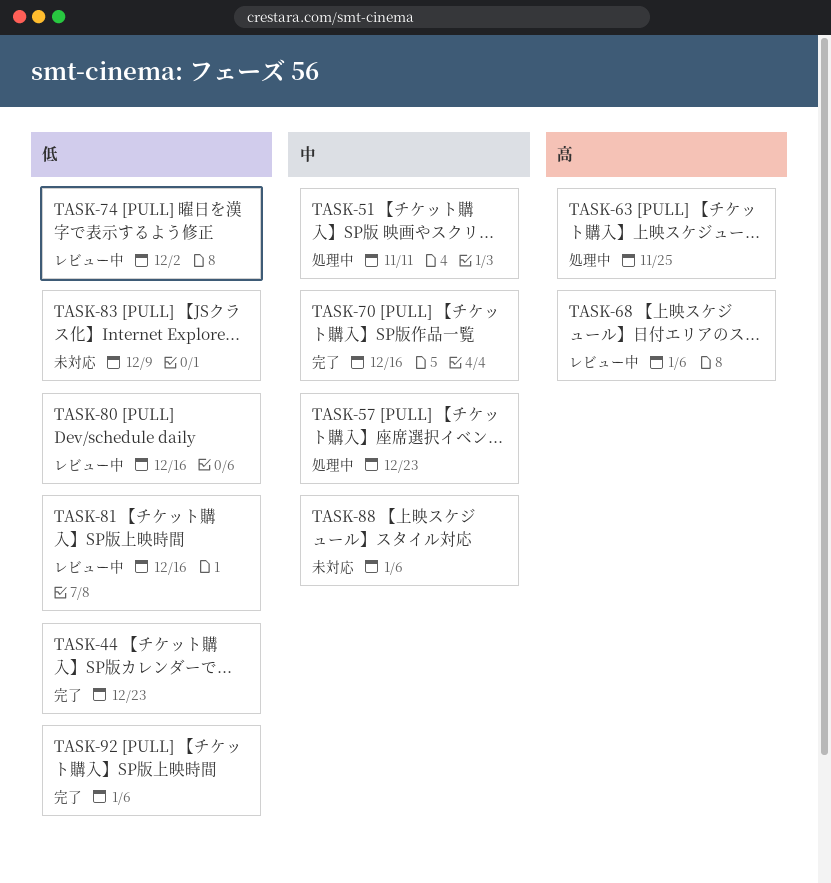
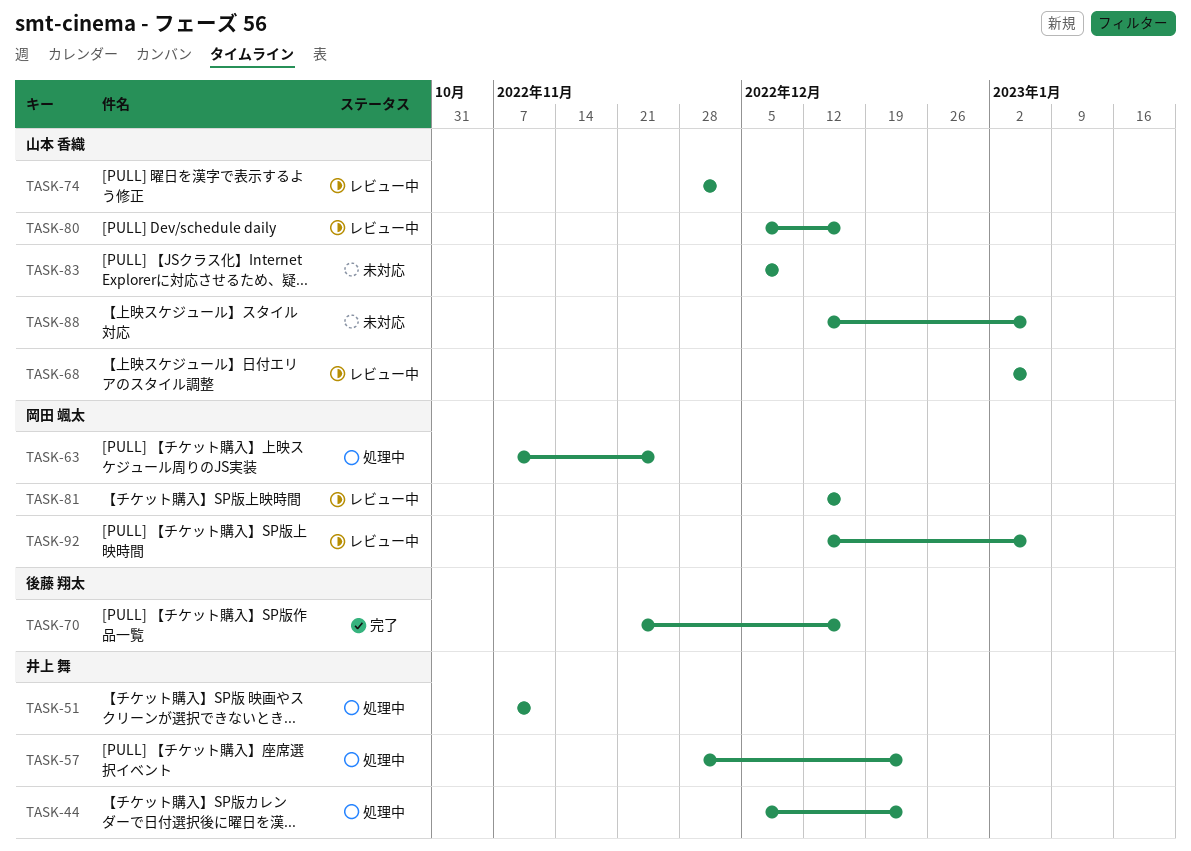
TASK-44, status: 完了 -> 処理中
TASK-92, status: 完了 -> レビュー中

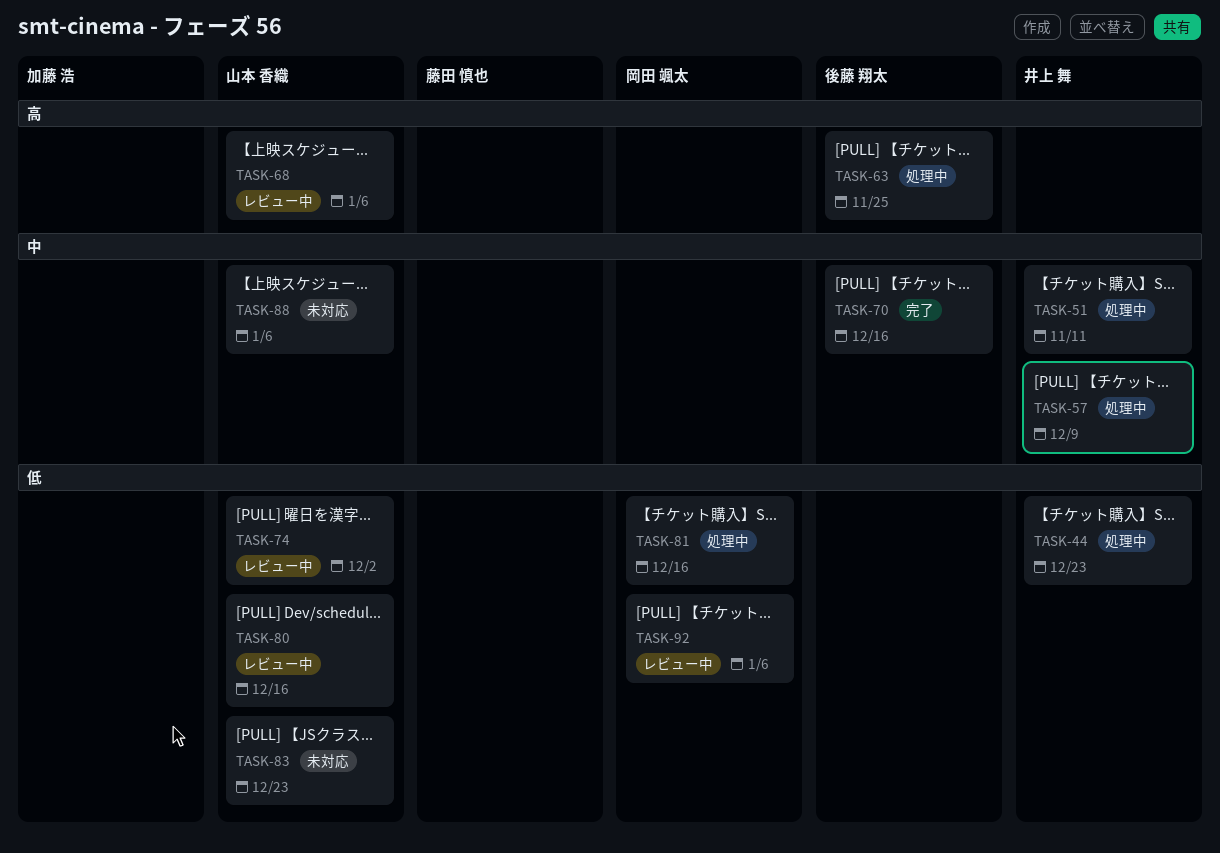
TASK-57, due: Dec 23 -> Dec 9
TASK-63, owner: 岡田 颯太 -> 後藤 翔太
TASK-81, status: レビュー中 -> 処理中
TASK-83, due: Dec 9 -> Dec 23

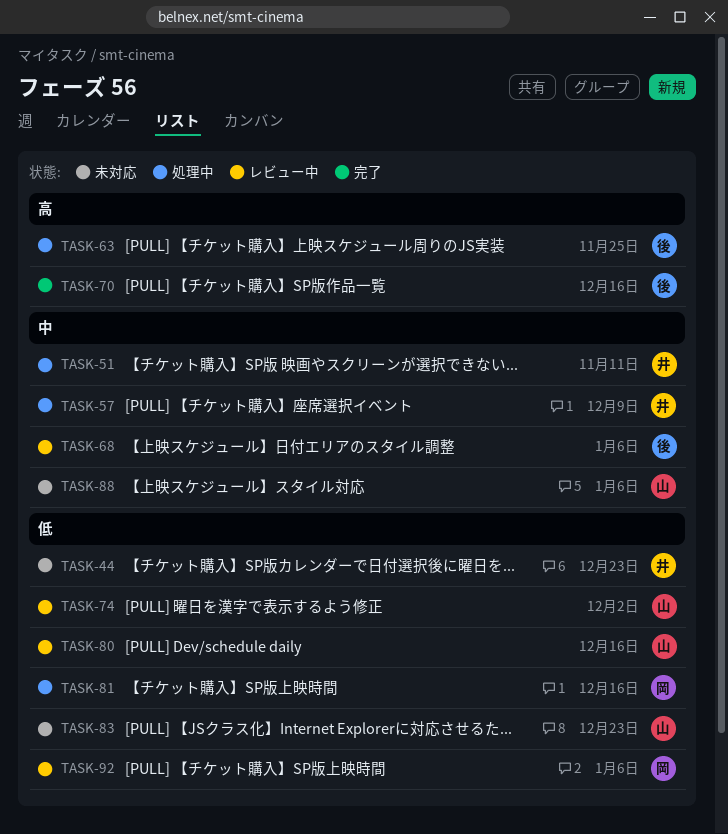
TASK-44, status: 処理中 -> 未対応
TASK-68, owner: 山本 香織 -> 後藤 翔太
TASK-68, priority: 高 -> 中
TASK-70, priority: 中 -> 高

